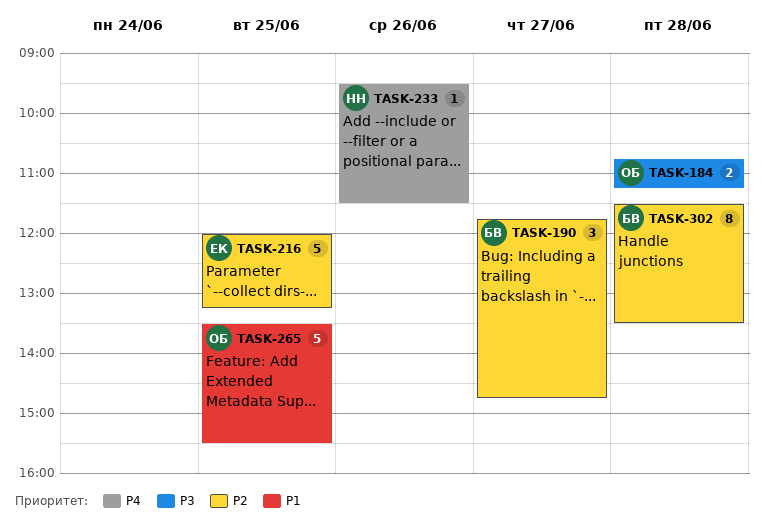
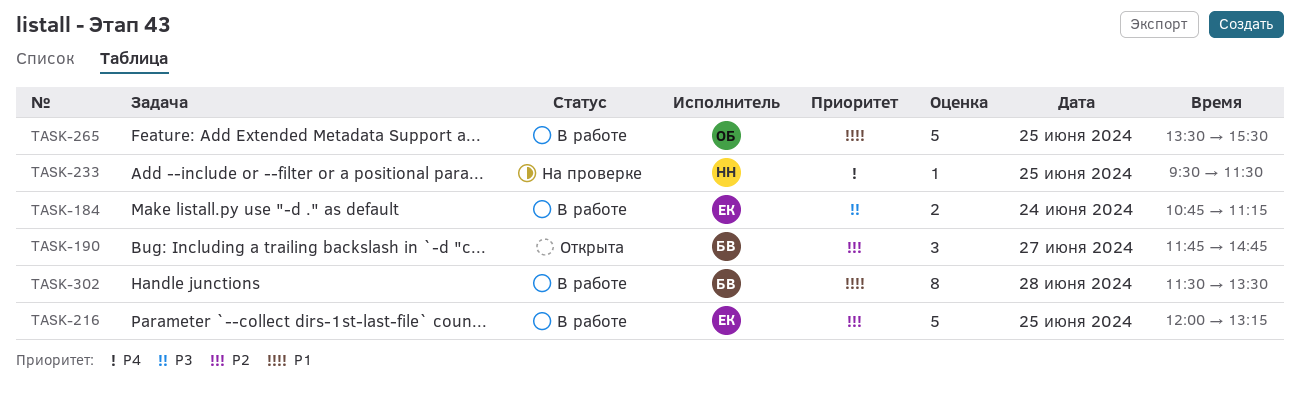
TASK-184, owner: ОБ -> ЕК
TASK-184, day: Jun 28 -> Jun 24
TASK-233, day: Jun 26 -> Jun 25
TASK-302, priority: P2 -> P1

